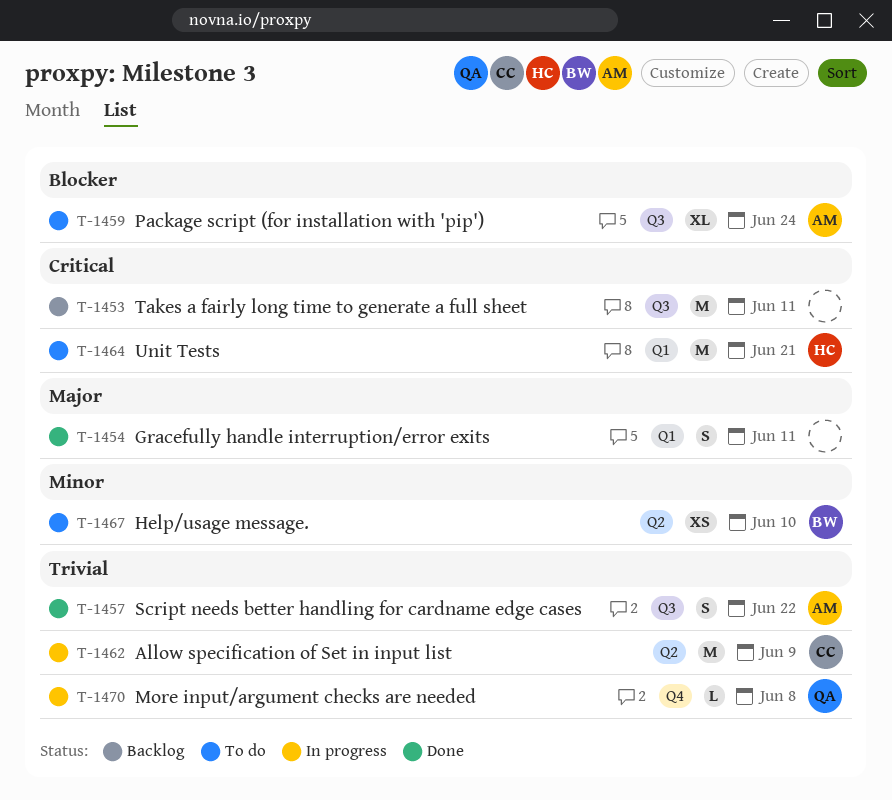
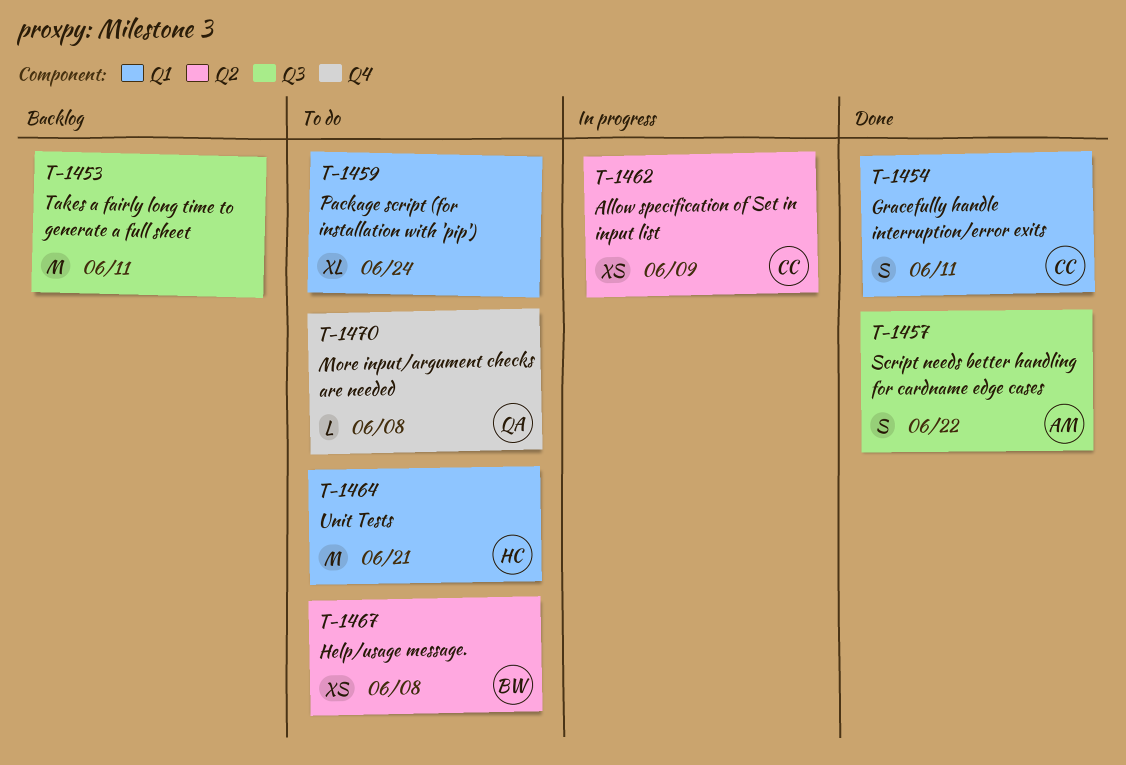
T-1454, owner: none -> CC
T-1459, owner: AM -> none
T-1459, label: Q3 -> Q1
T-1462, estimate: M -> XS
T-1467, due: Jun 10 -> Jun 8
T-1470, status: In progress -> To do

